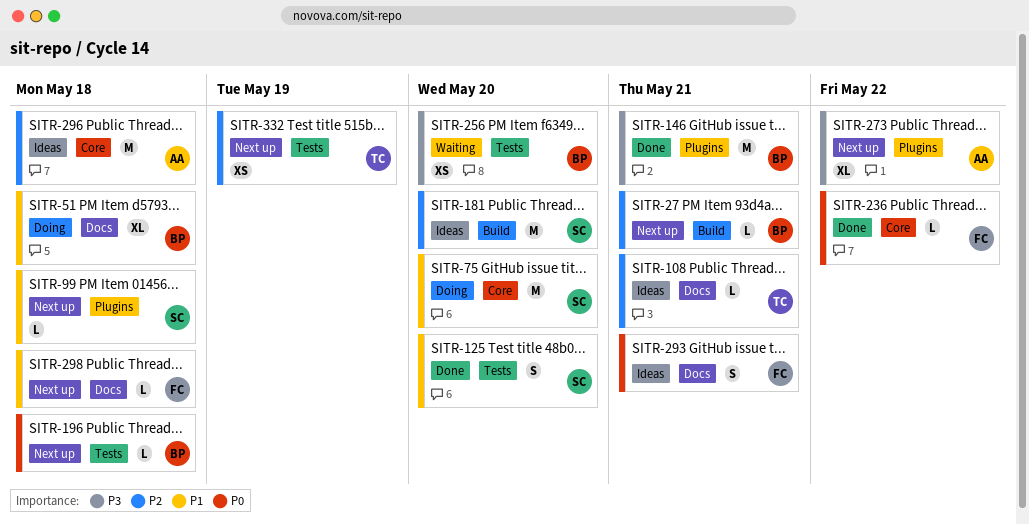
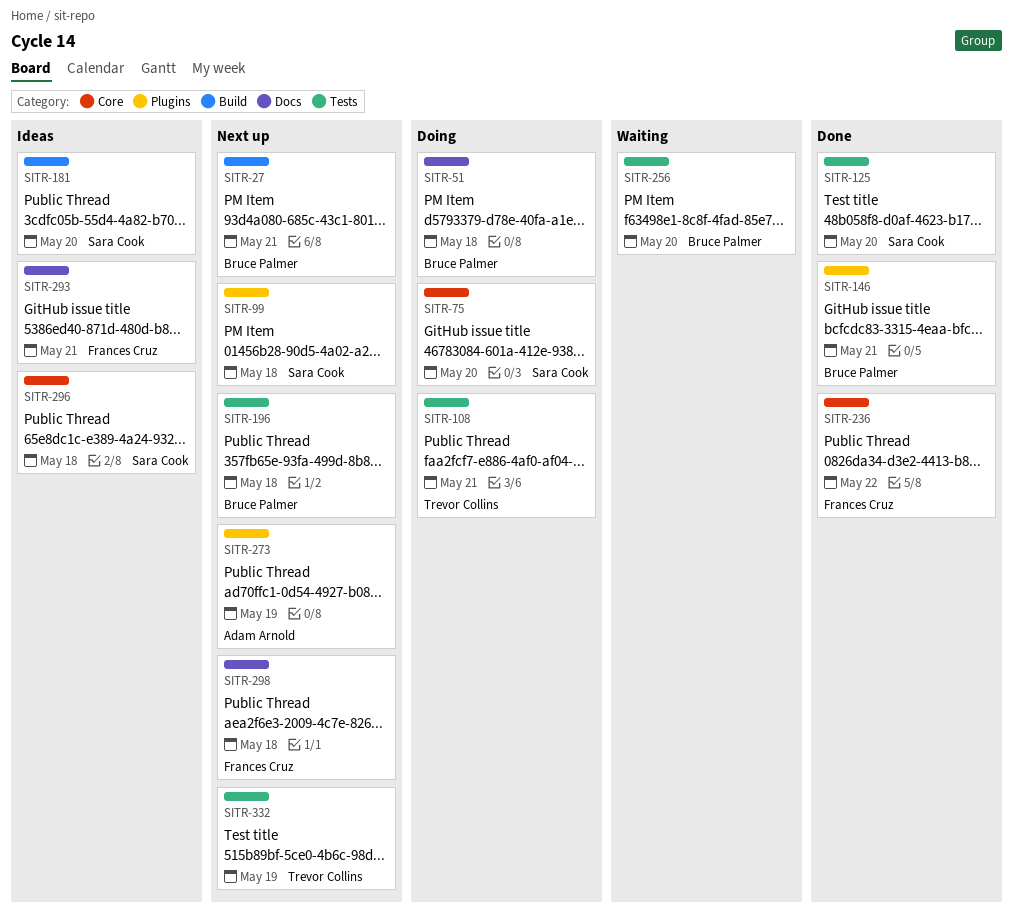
SITR-108, status: Ideas -> Doing
SITR-108, label: Docs -> Tests
SITR-273, due: May 22 -> May 19
SITR-296, owner: Adam Arnold -> Sara Cook

